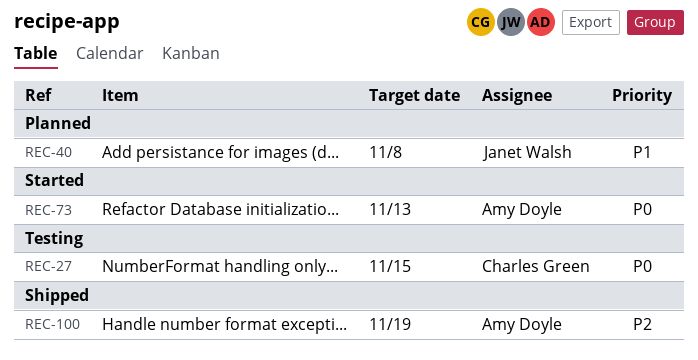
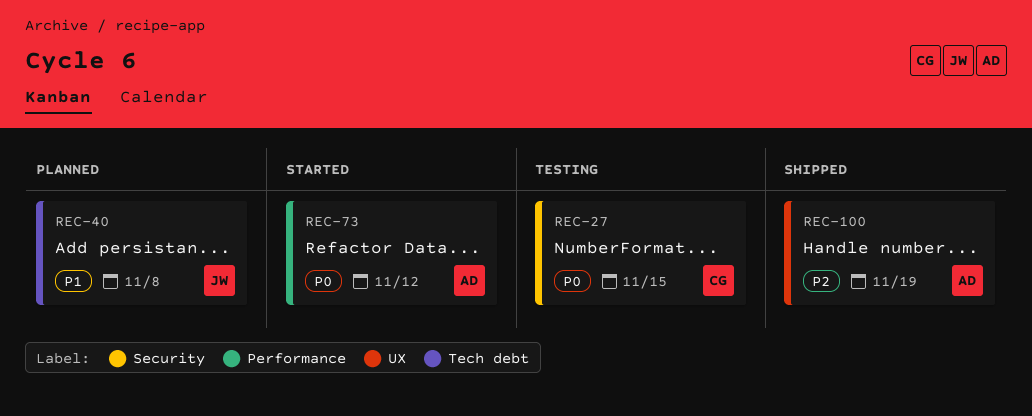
REC-73, due: Nov 13 -> Nov 12

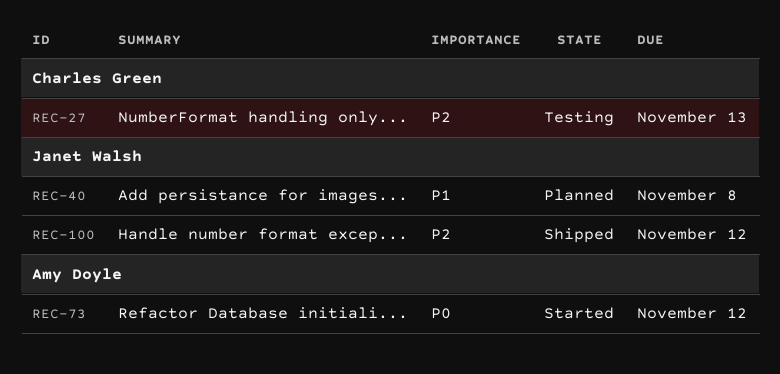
REC-27, priority: P0 -> P2
REC-27, due: Nov 15 -> Nov 13
REC-100, owner: Amy Doyle -> Janet Walsh
REC-100, due: Nov 19 -> Nov 12

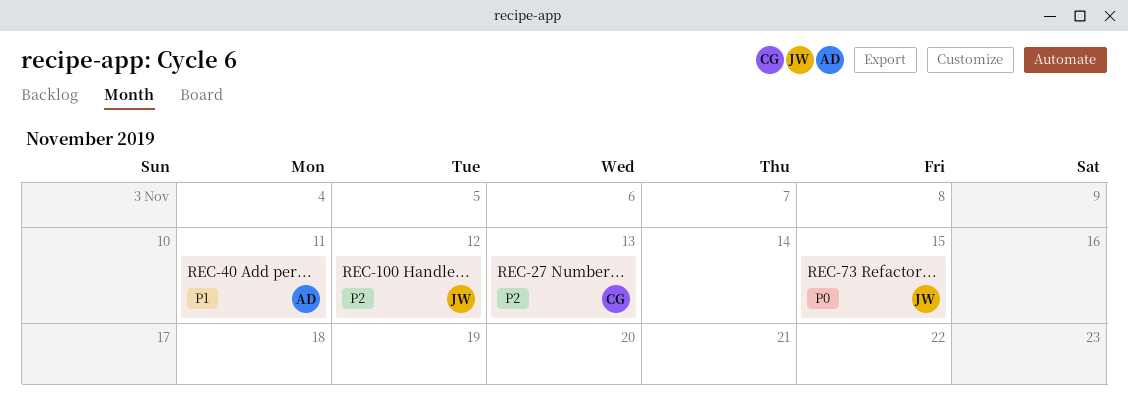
REC-40, owner: Janet Walsh -> Amy Doyle
REC-40, due: Nov 8 -> Nov 11
REC-73, owner: Amy Doyle -> Janet Walsh
REC-73, due: Nov 12 -> Nov 15

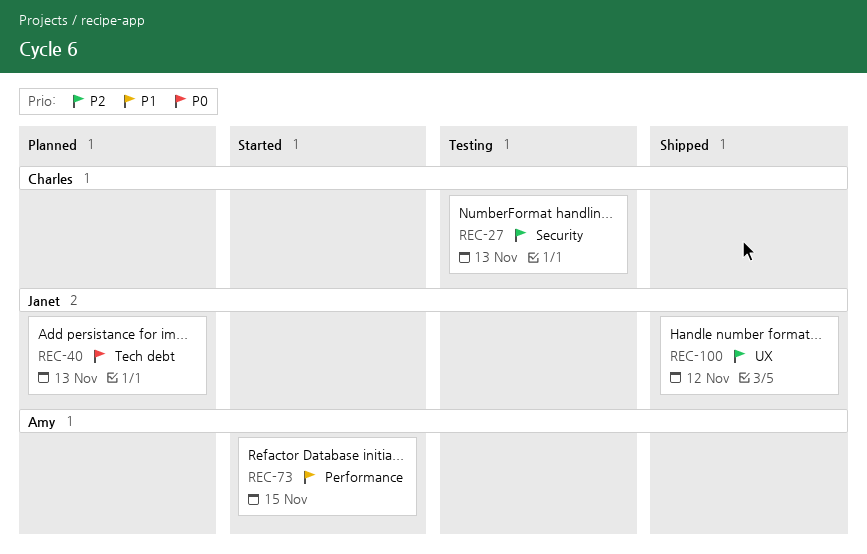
REC-40, owner: Amy -> Janet
REC-40, priority: P1 -> P0
REC-40, due: Nov 11 -> Nov 13
REC-73, owner: Janet -> Amy
REC-73, priority: P0 -> P1

